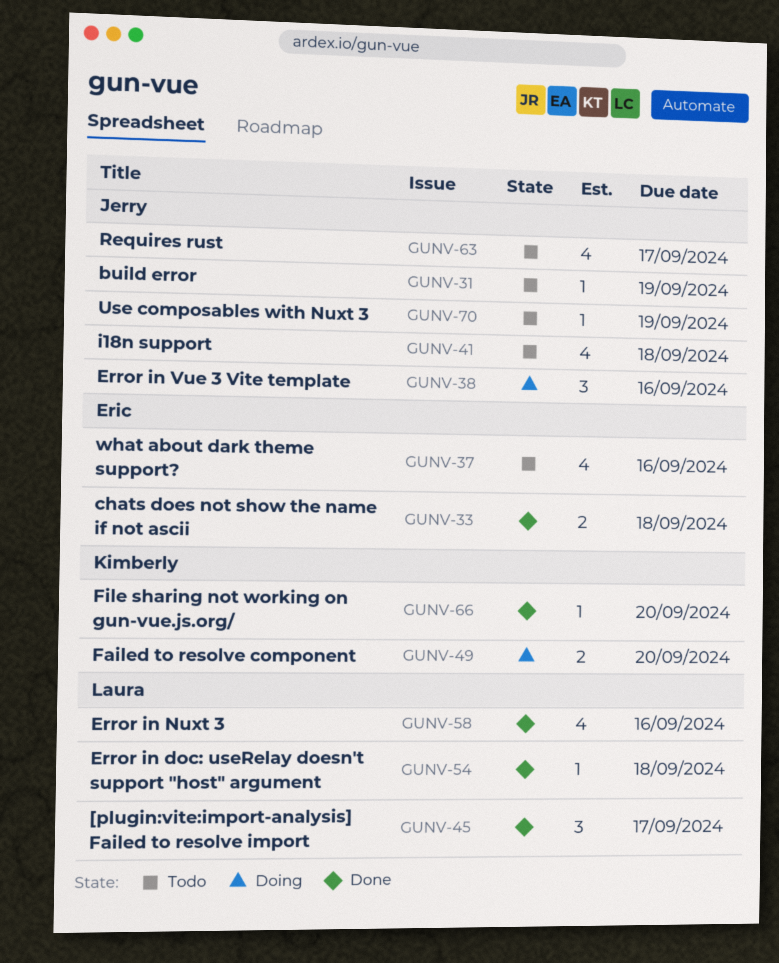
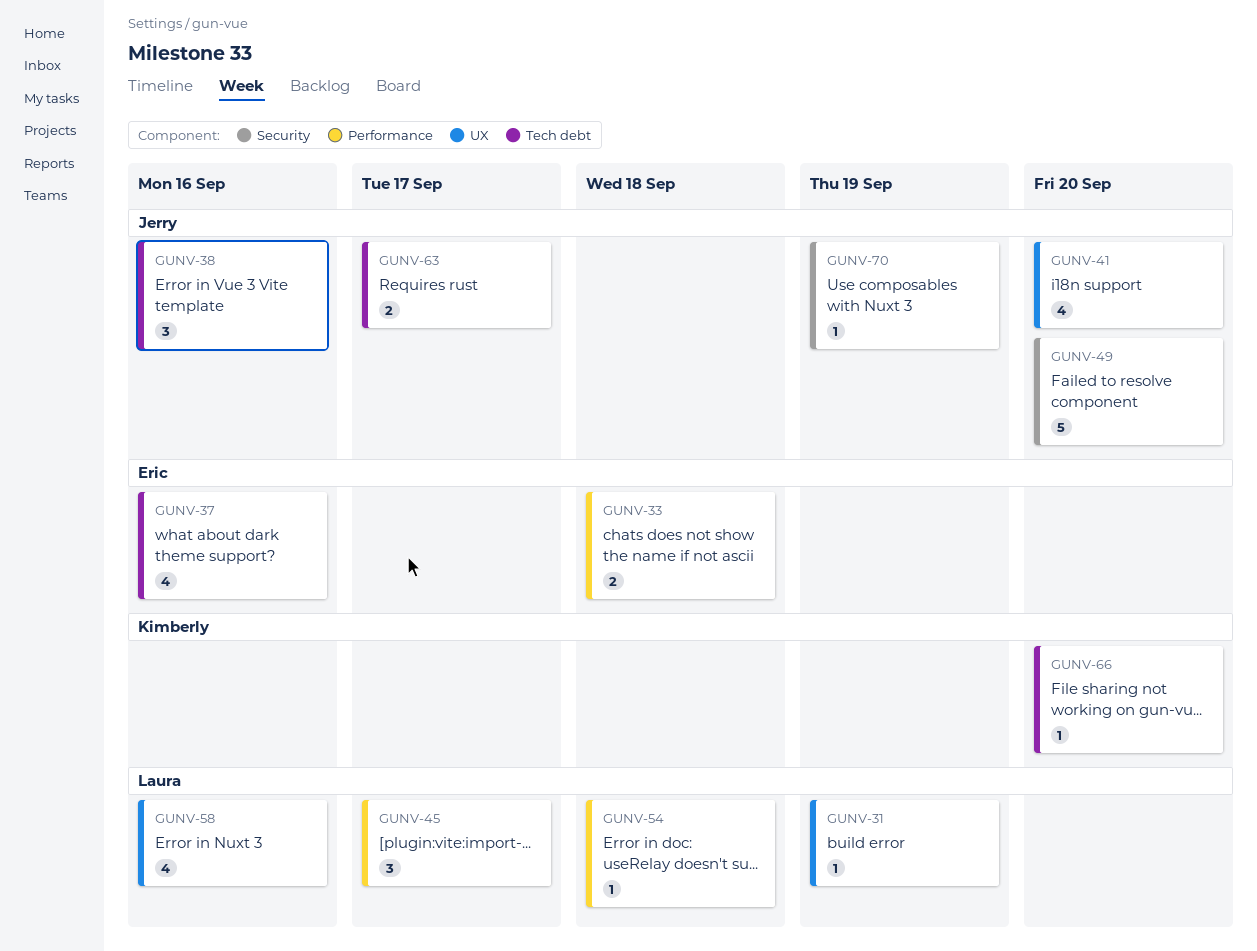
GUNV-31, owner: Jerry -> Laura
GUNV-41, due: Sep 18 -> Sep 20
GUNV-49, owner: Kimberly -> Jerry
GUNV-49, estimate: 2 -> 5
GUNV-63, estimate: 4 -> 2

